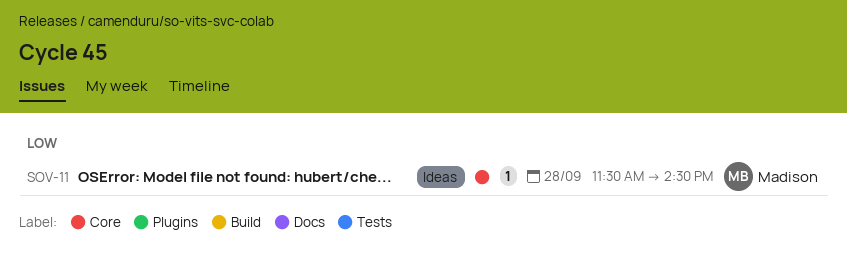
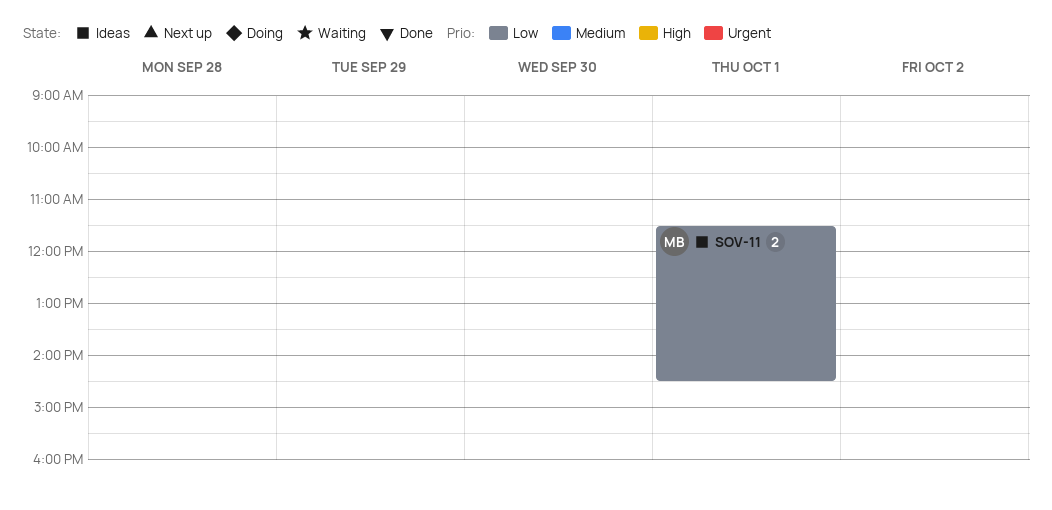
SOV-11, estimate: 1 -> 2
SOV-11, day: Sep 28 -> Oct 1

